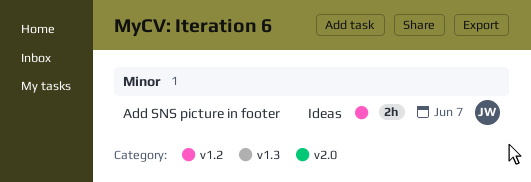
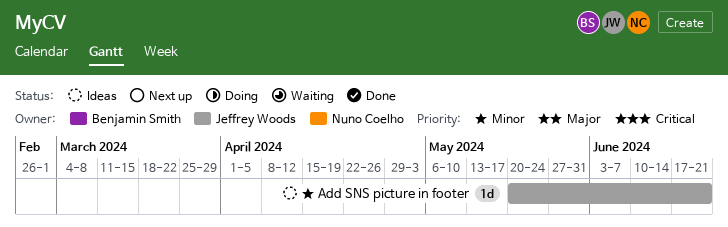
Add SNS picture in footer, estimate: 2h -> 1d
Add SNS picture in footer, due: Jun 7 -> Jun 21

